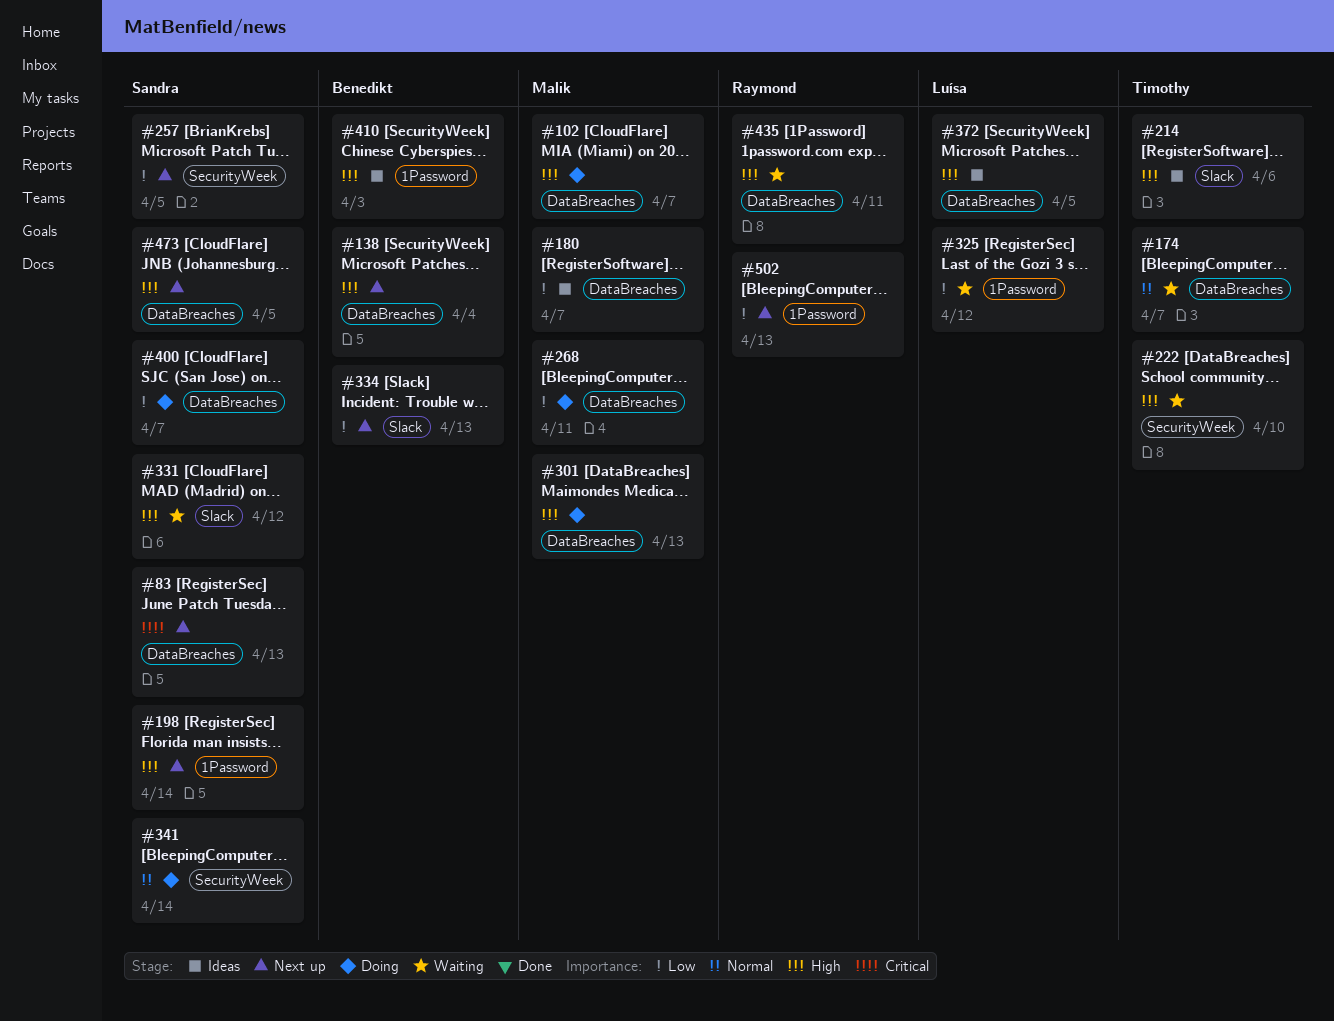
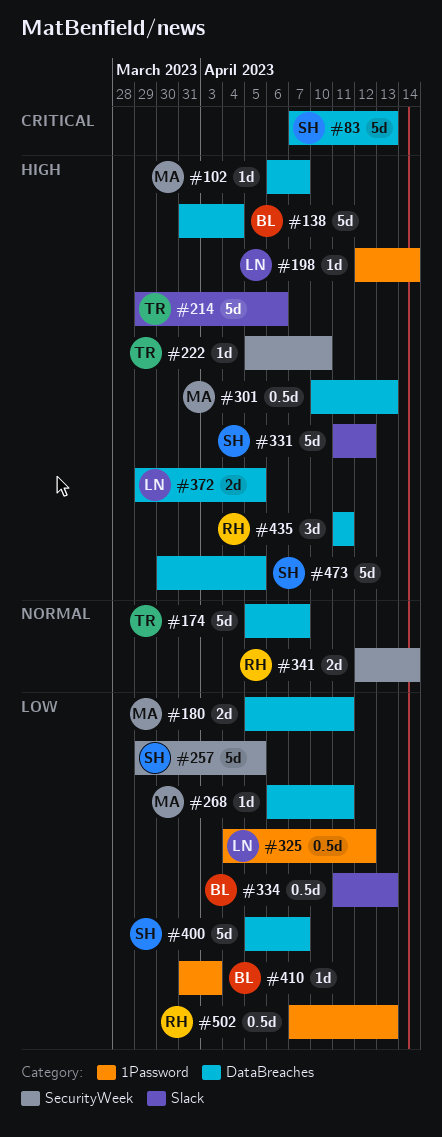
#180, due: Apr 7 -> Apr 11
#198, owner: Sandra -> Luísa
#341, owner: Sandra -> Raymond
#410, priority: High -> Low

